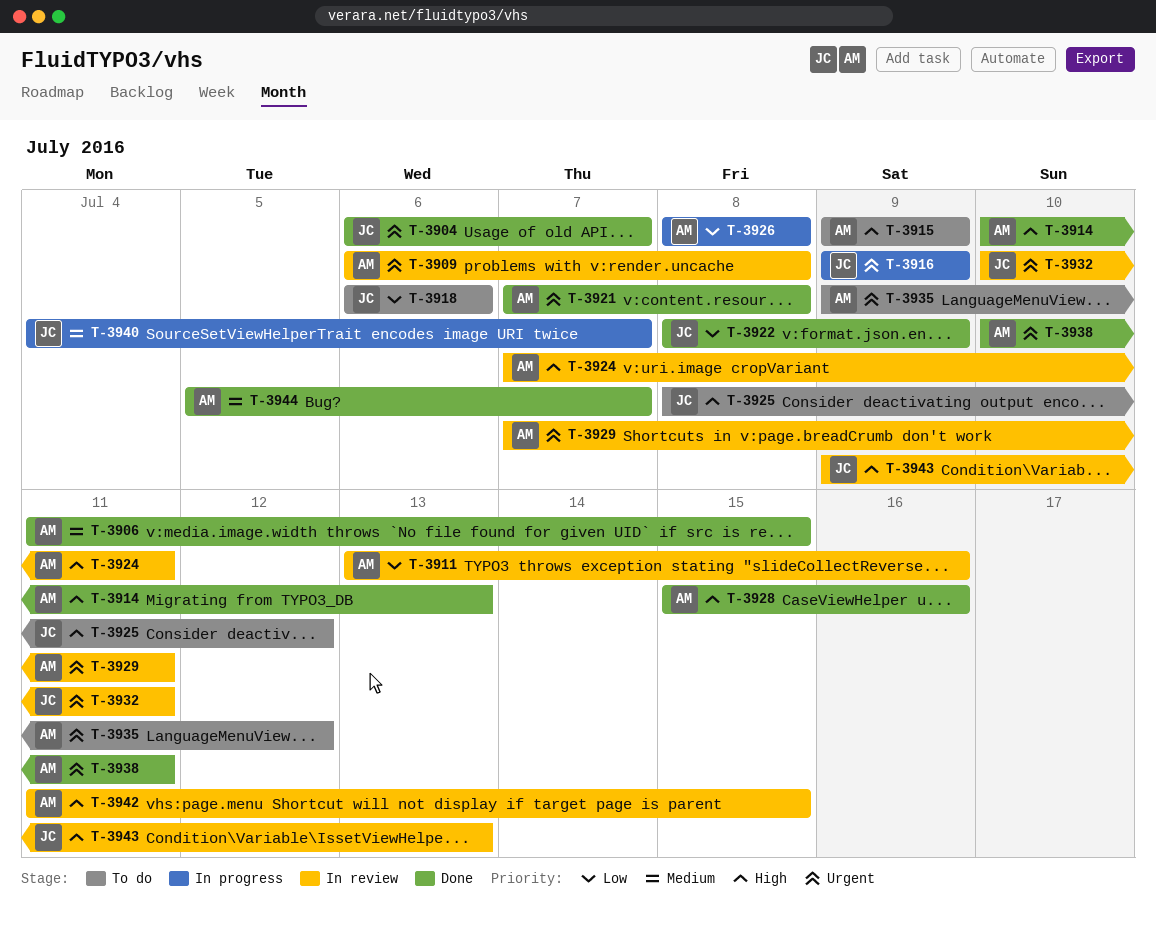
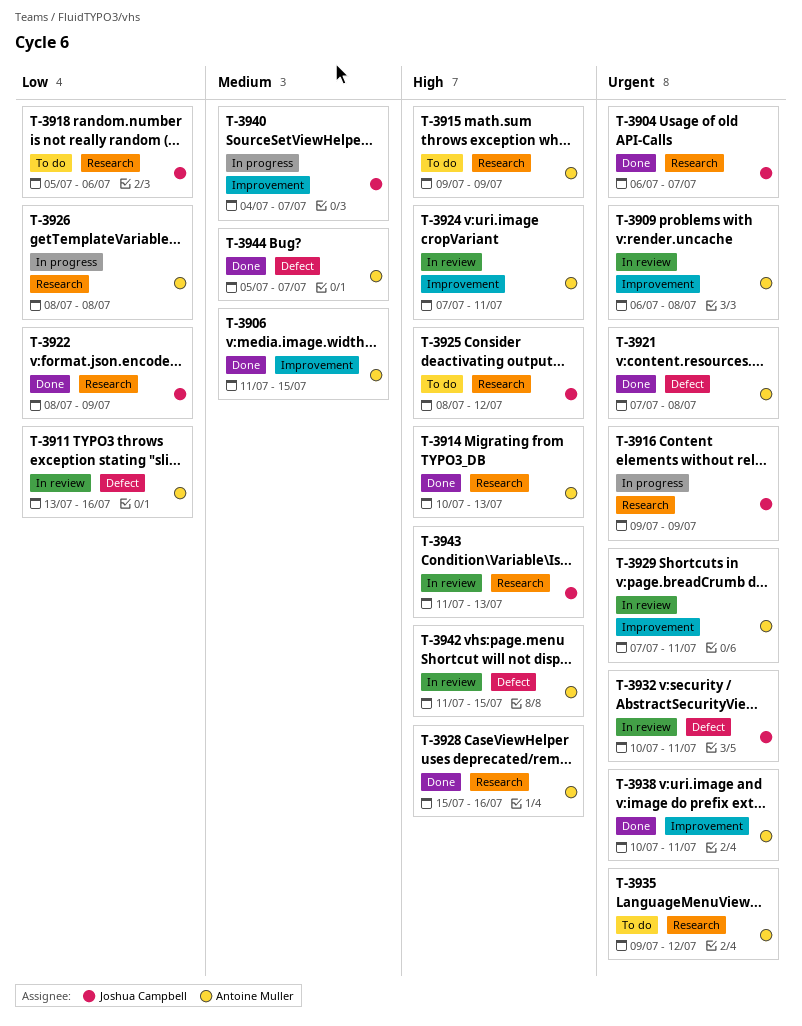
T-3918, start: Jul 6 -> Jul 5
T-3943, start: Jul 9 -> Jul 11

